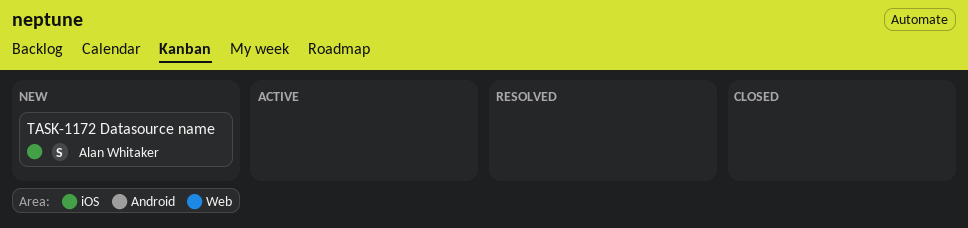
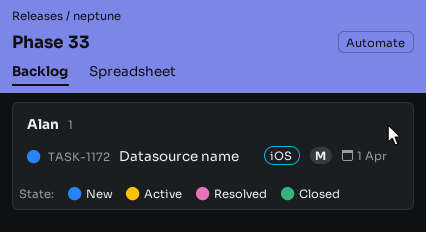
TASK-1172, estimate: S -> M

